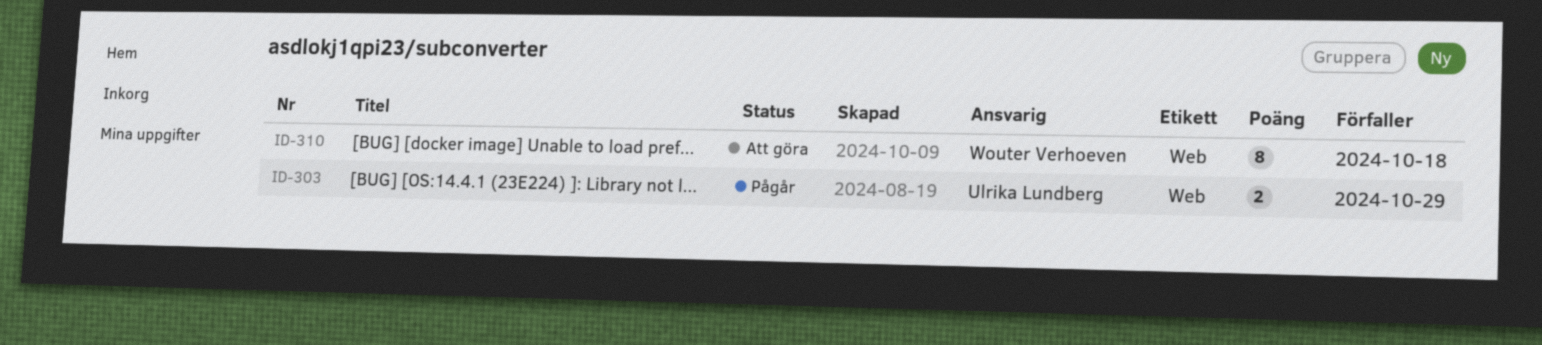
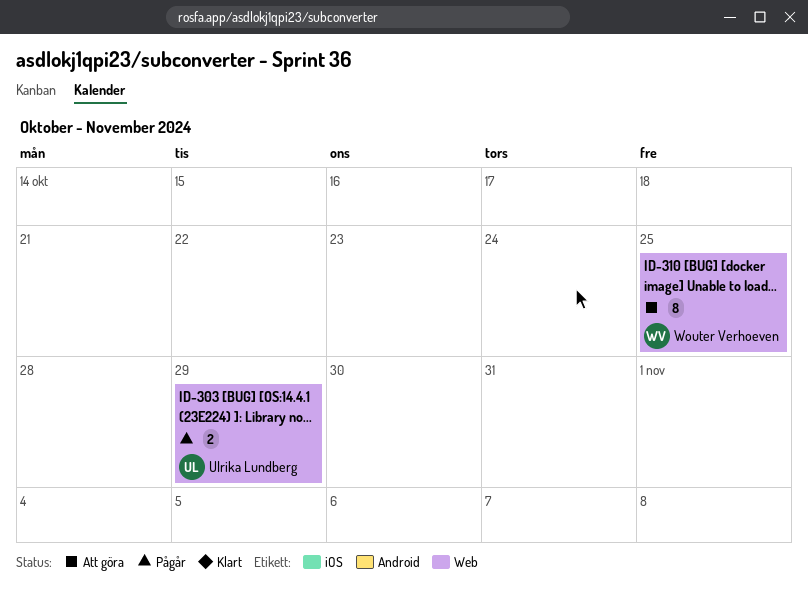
ID-310, due: Oct 18 -> Oct 25

